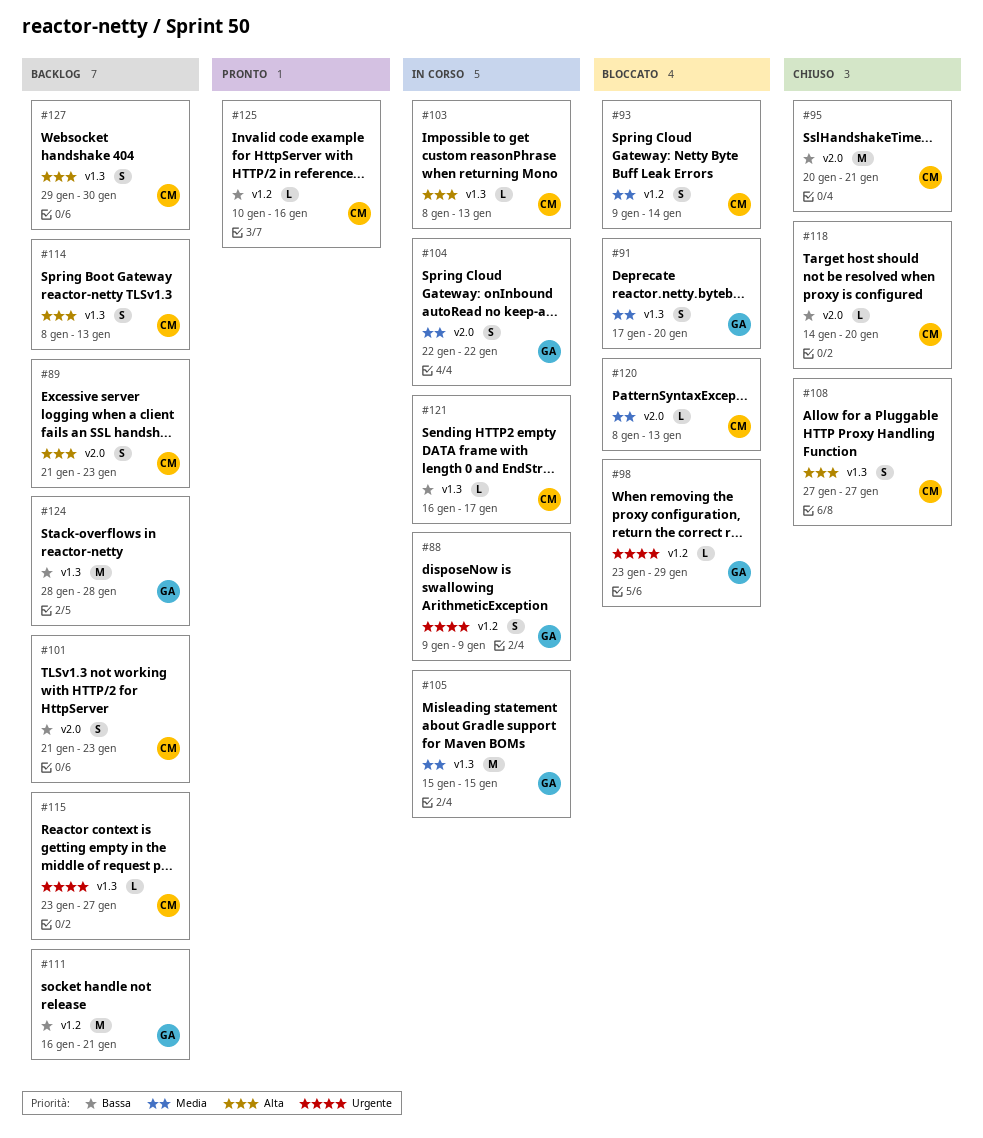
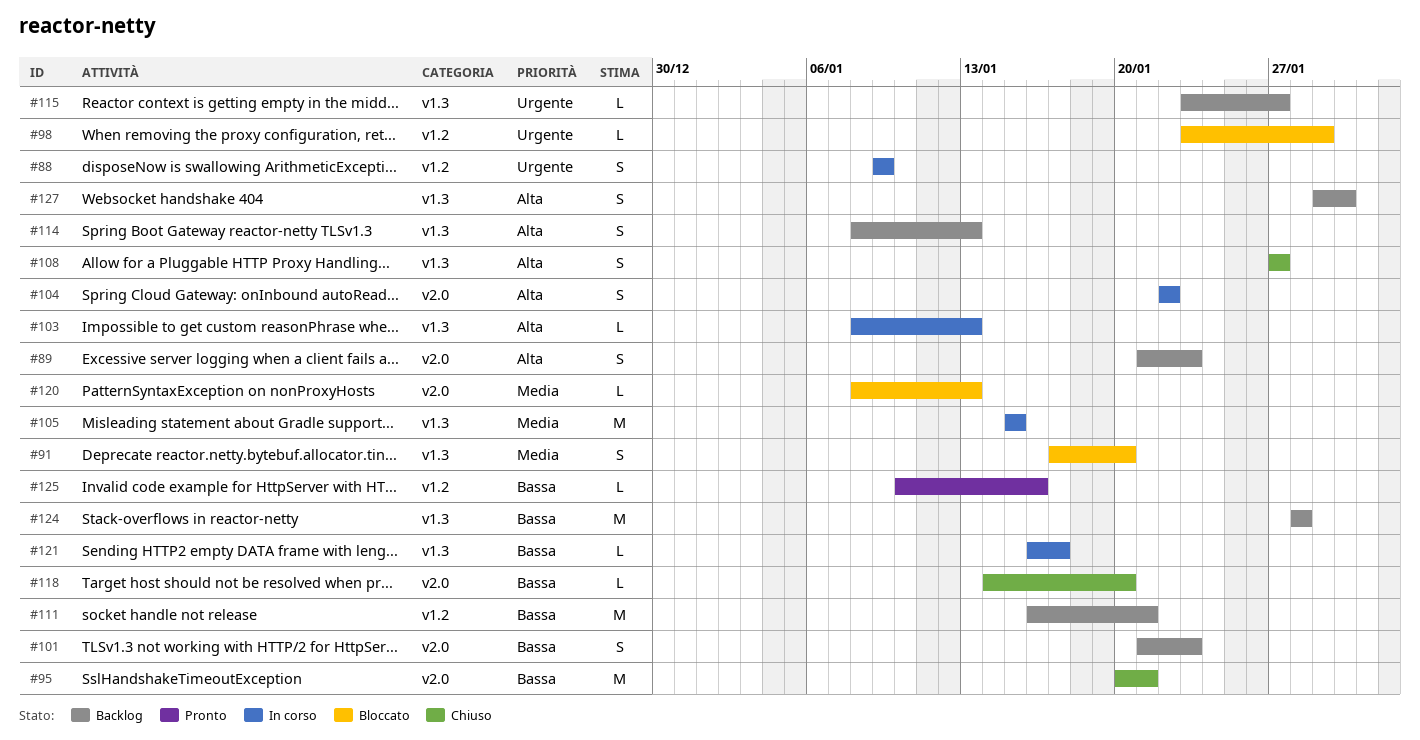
#93: present -> none
#104, priority: Media -> Alta

